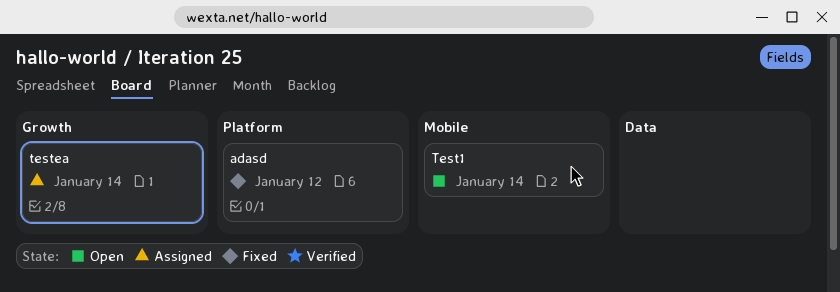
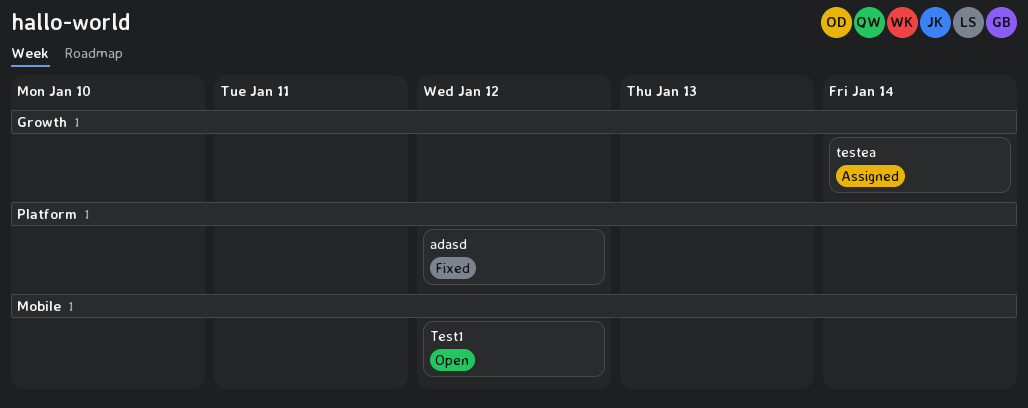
Test1, due: Jan 14 -> Jan 12

